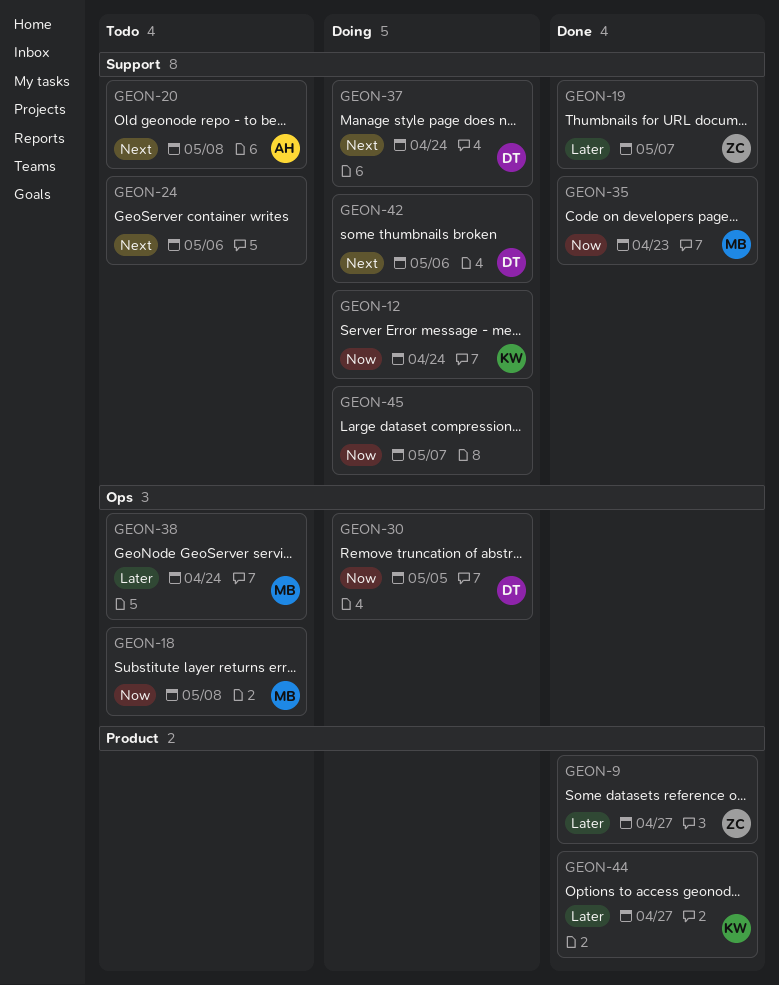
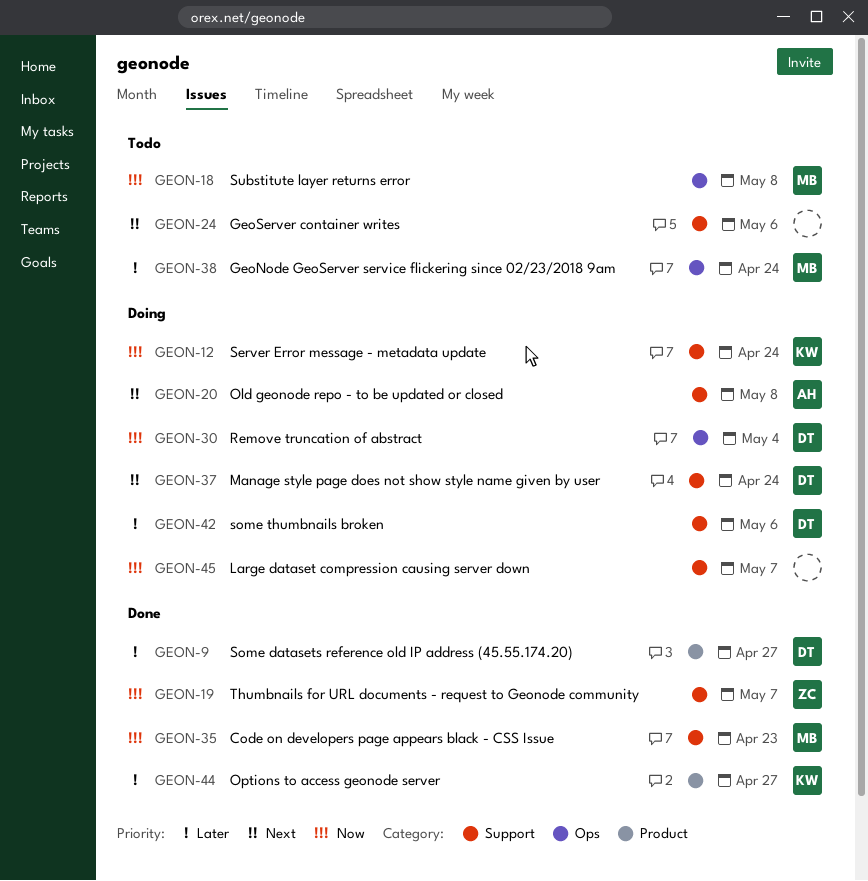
GEON-9, owner: ZC -> DT
GEON-19, priority: Later -> Now
GEON-20, status: Todo -> Doing
GEON-30, due: May 5 -> May 4
GEON-42, priority: Next -> Later

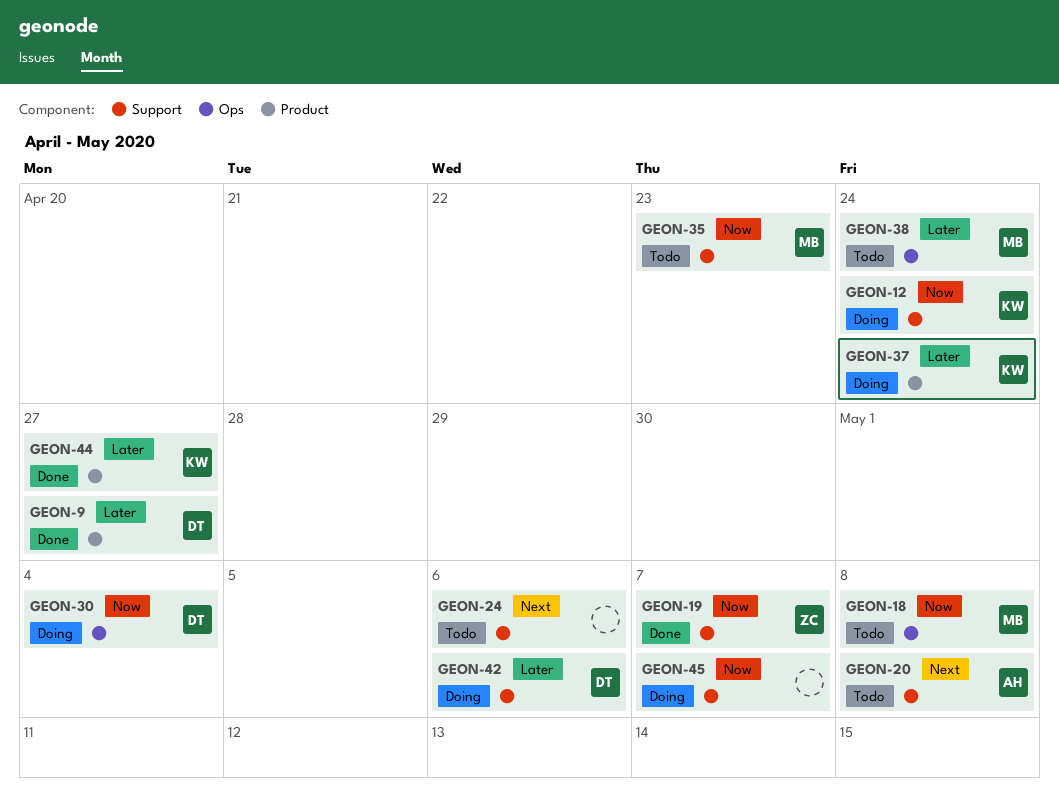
GEON-20, status: Doing -> Todo
GEON-35, status: Done -> Todo
GEON-37, owner: DT -> KW
GEON-37, priority: Next -> Later
GEON-37, label: Support -> Product

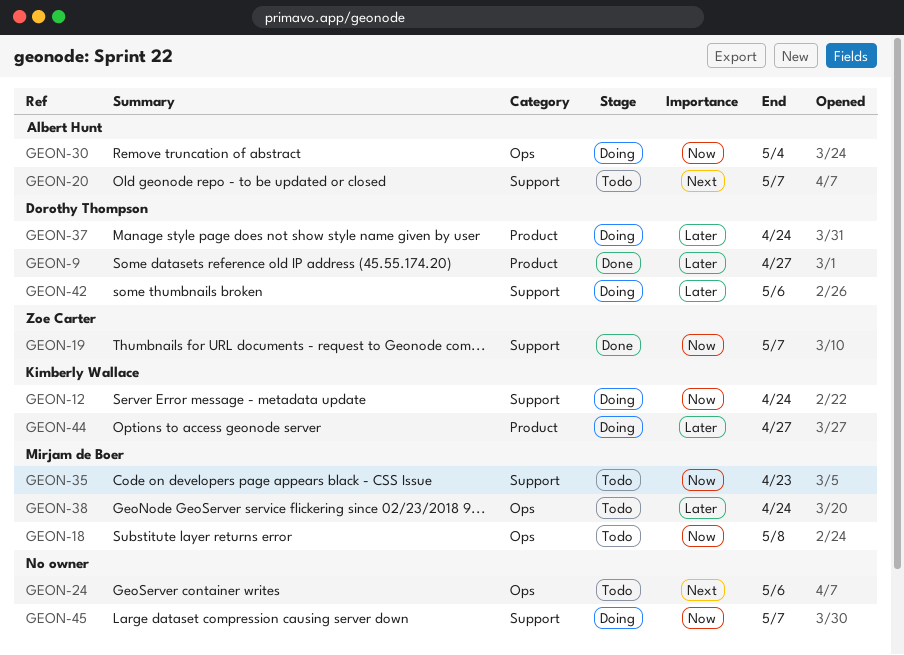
GEON-20, due: May 8 -> May 7
GEON-24, label: Support -> Ops
GEON-30, owner: Dorothy Thompson -> Albert Hunt
GEON-37, owner: Kimberly Wallace -> Dorothy Thompson
GEON-44, status: Done -> Doing

